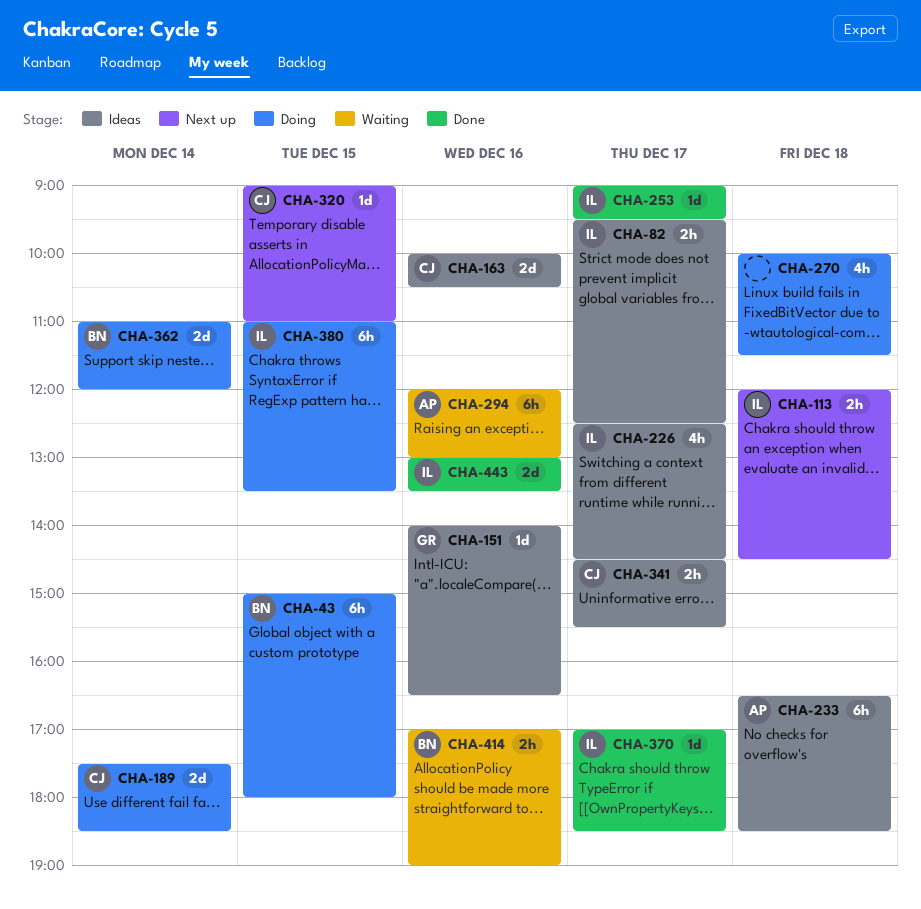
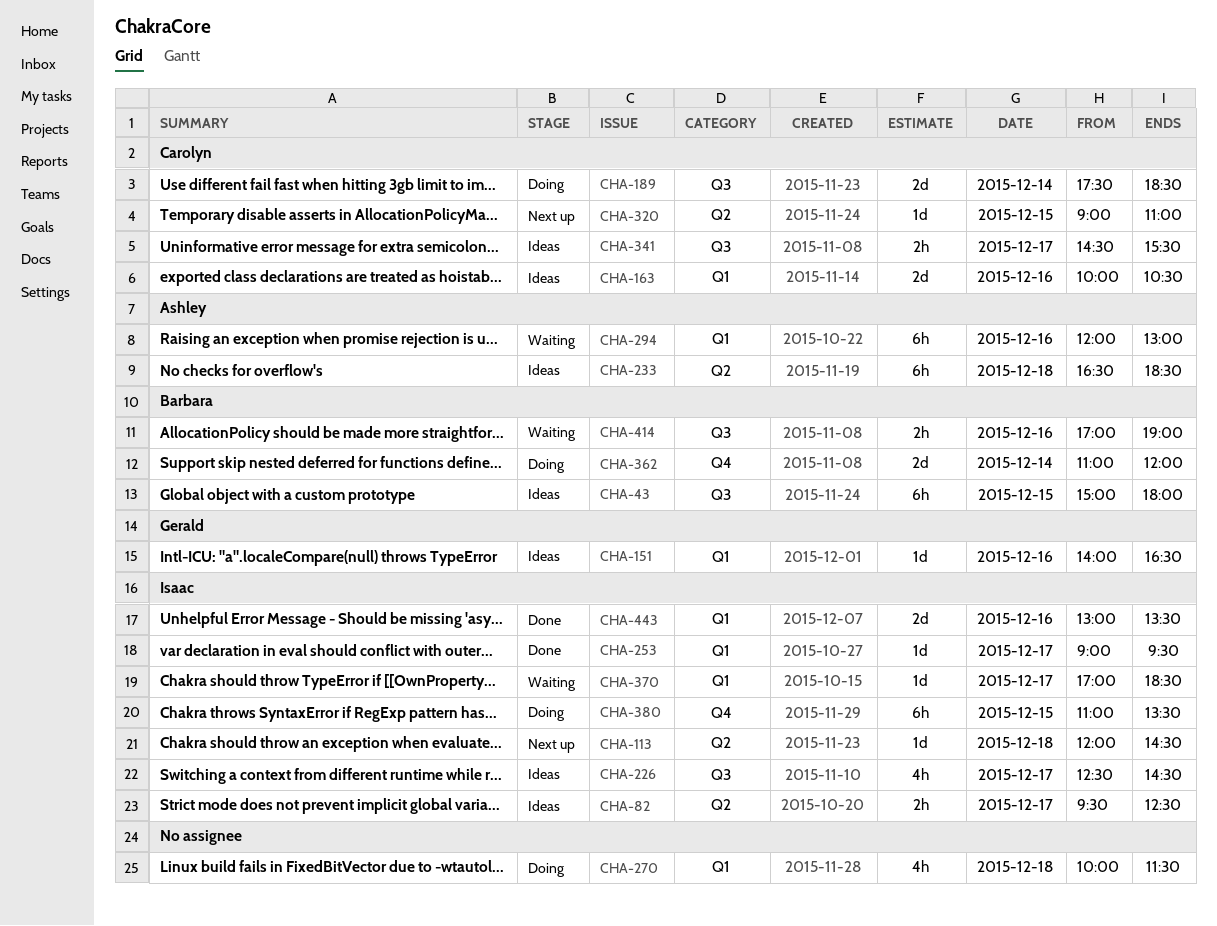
CHA-43, status: Doing -> Ideas
CHA-113, estimate: 2h -> 1d
CHA-370, status: Done -> Waiting

